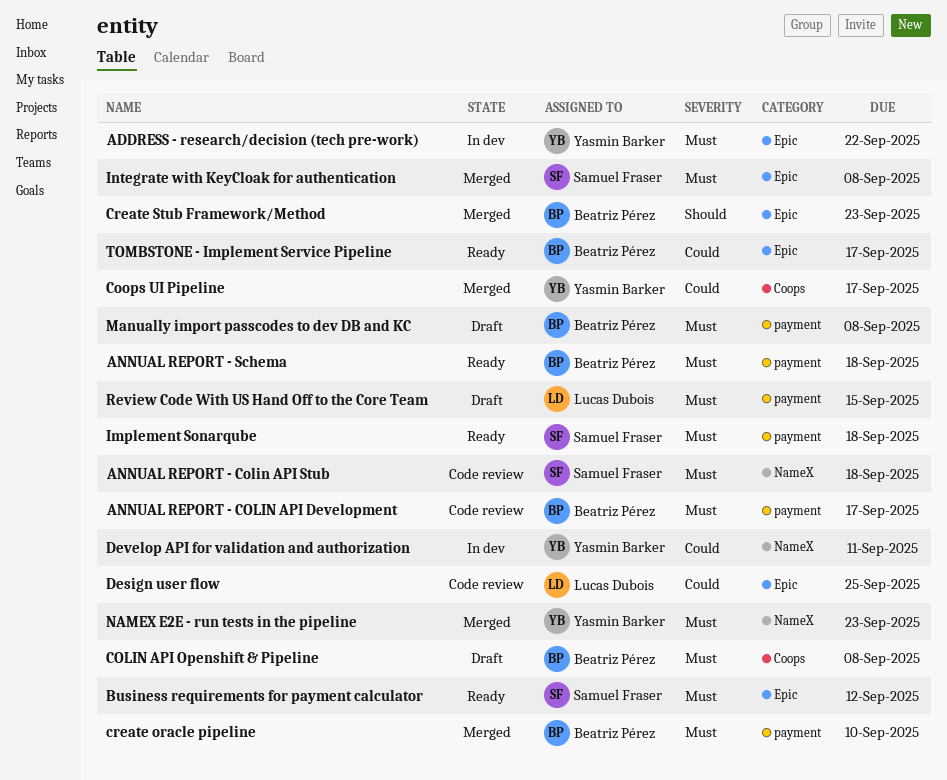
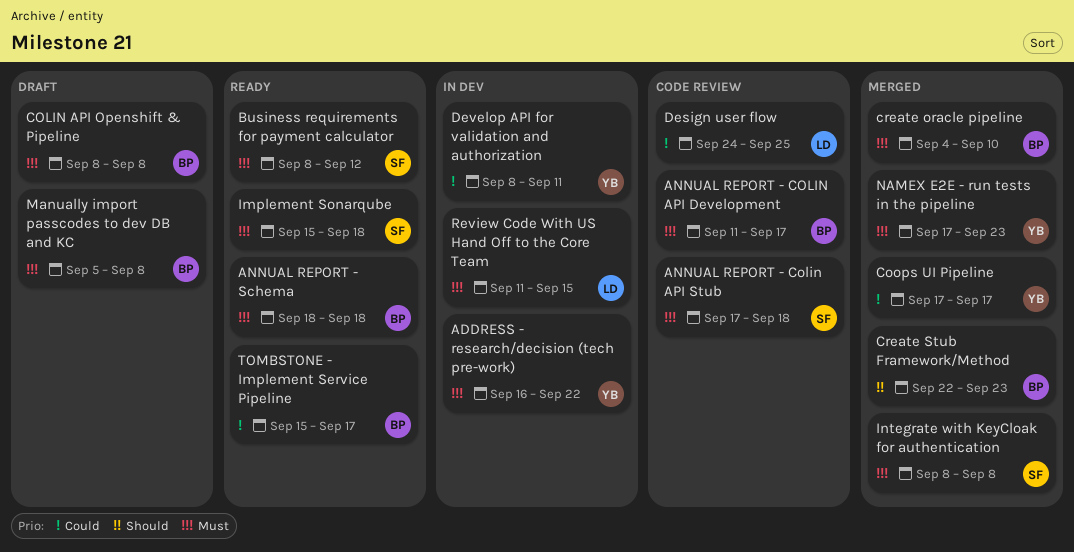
Review Code With US Hand Off to the Core Team, status: Draft -> In dev

